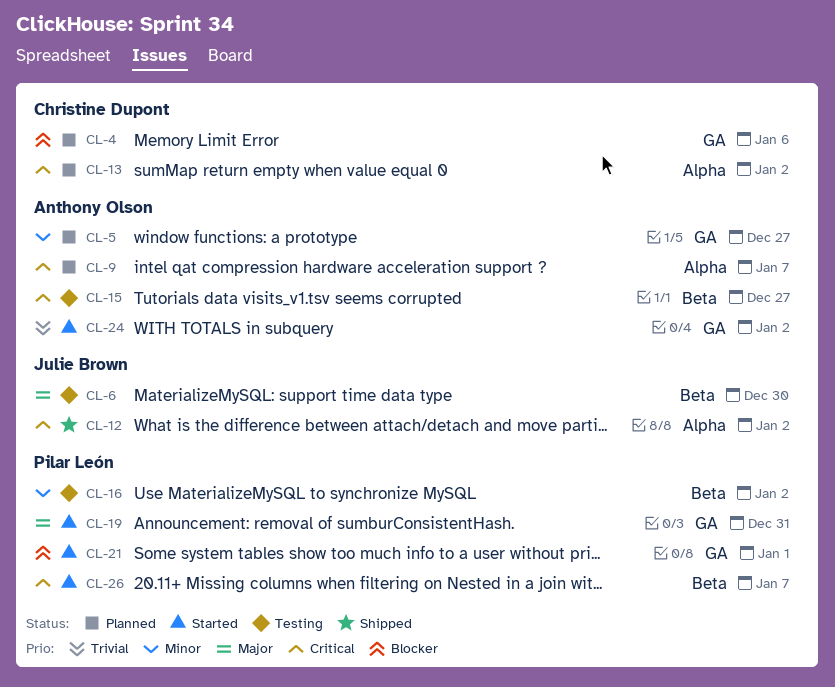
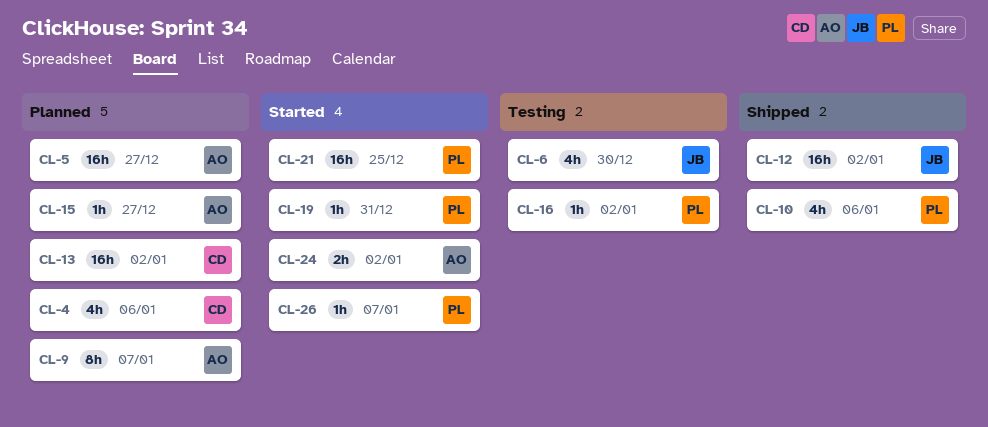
CL-10: none -> present
CL-15, status: Testing -> Planned
CL-21, due: Jan 1 -> Dec 25

